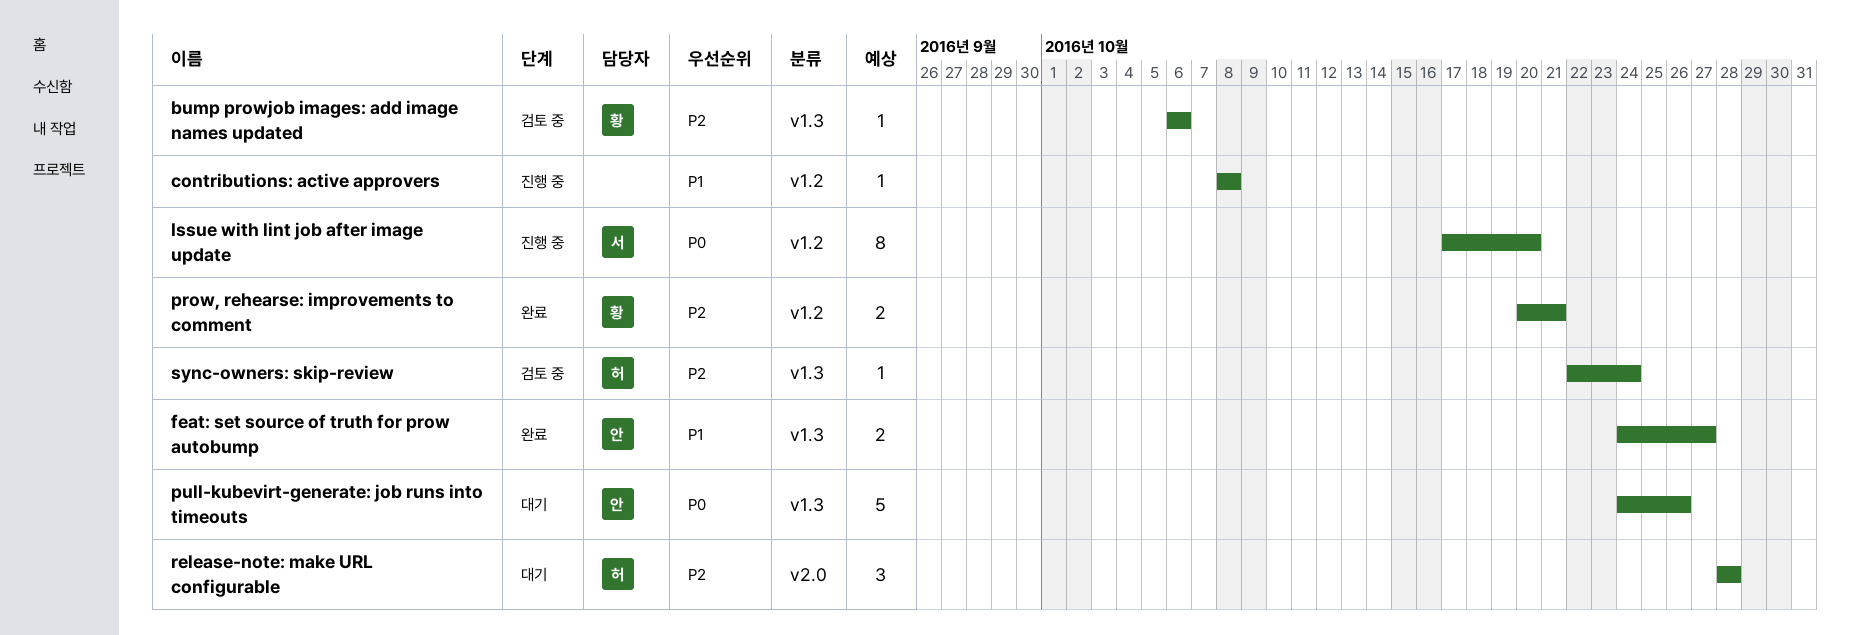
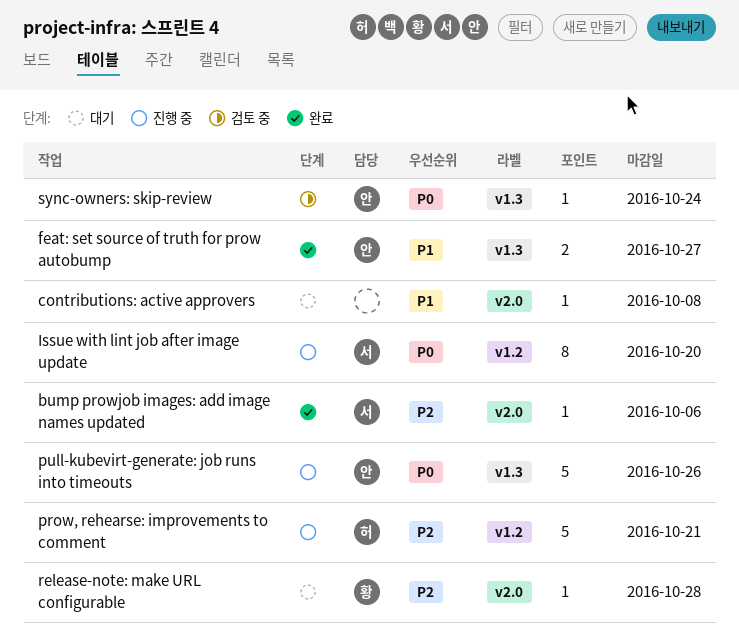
bump prowjob images: add image names updated, status: 검토 중 -> 완료
bump prowjob images: add image names updated, owner: 황 -> 서
bump prowjob images: add image names updated, label: v1.3 -> v2.0
contributions: active approvers, status: 진행 중 -> 대기
contributions: active approvers, label: v1.2 -> v2.0
prow, rehearse: improvements to comment, status: 완료 -> 진행 중
prow, rehearse: improvements to comment, owner: 황 -> 허
prow, rehearse: improvements to comment, estimate: 2 -> 5
pull-kubevirt-generate: job runs into timeouts, status: 대기 -> 진행 중
release-note: make URL configurable, owner: 허 -> 황
release-note: make URL configurable, estimate: 3 -> 1
sync-owners: skip-review, owner: 허 -> 안
sync-owners: skip-review, priority: P2 -> P0

